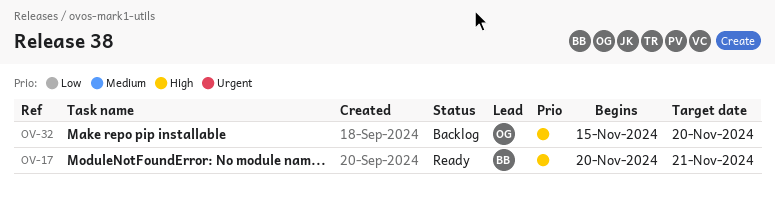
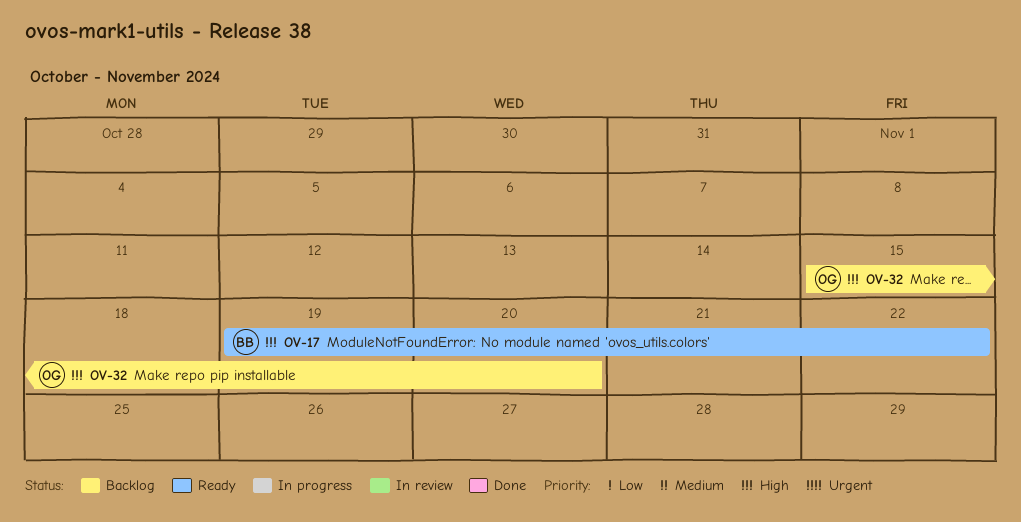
OV-17, start: Nov 20 -> Nov 19
OV-17, due: Nov 21 -> Nov 22

